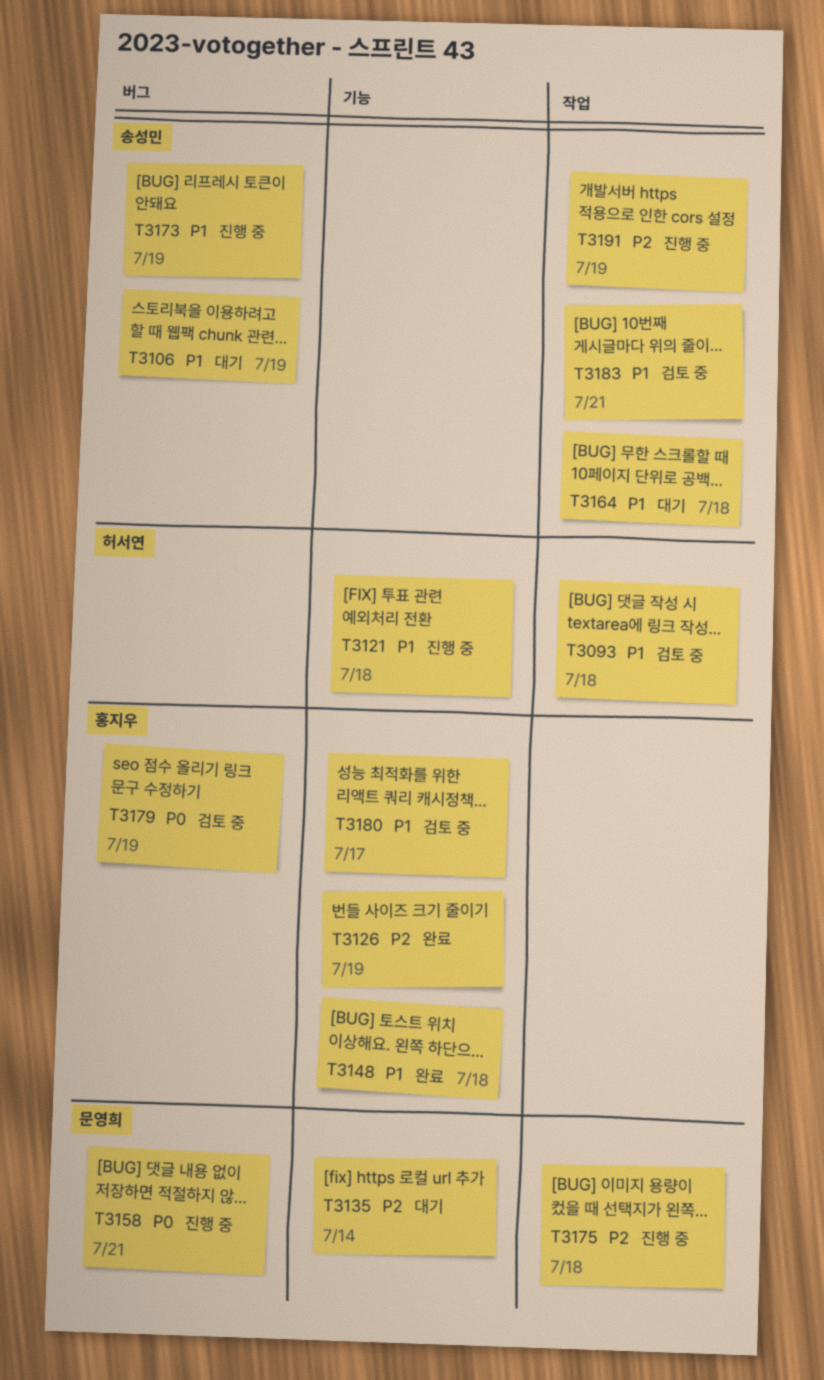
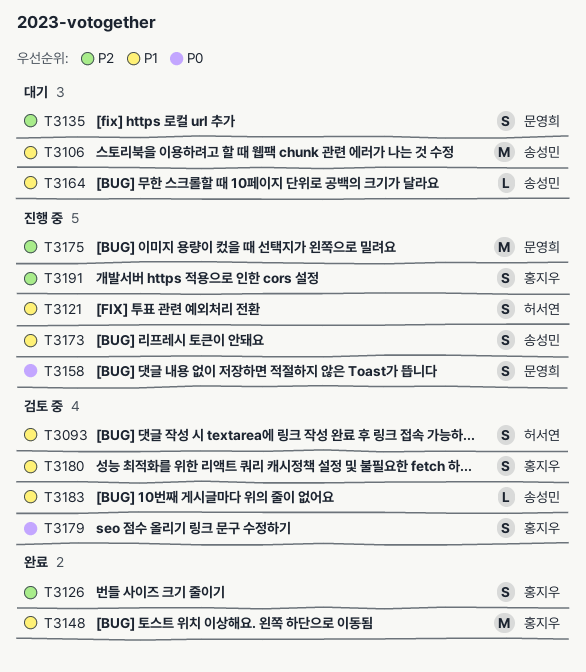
T3191, owner: 송성민 -> 홍지우

